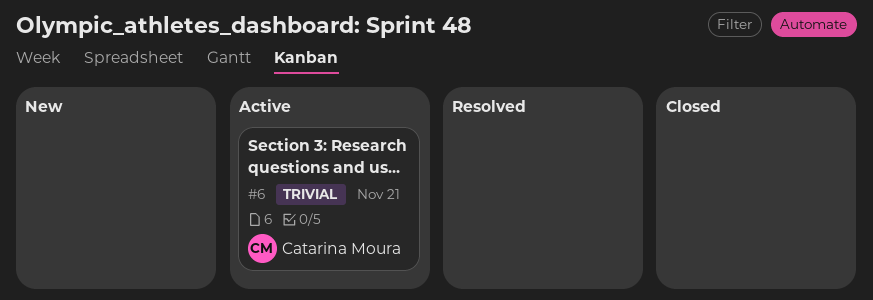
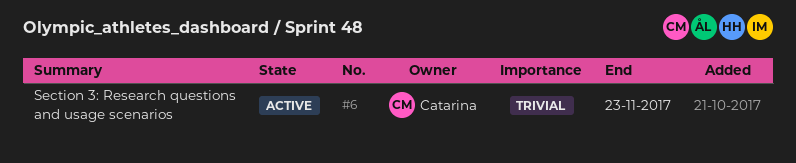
#6, due: Nov 21 -> Nov 23

